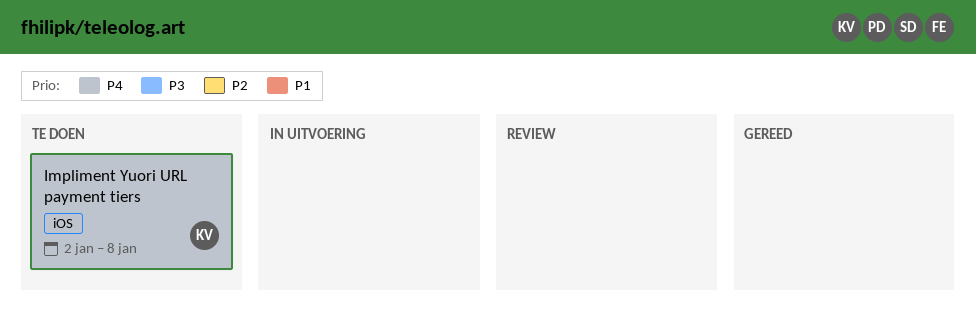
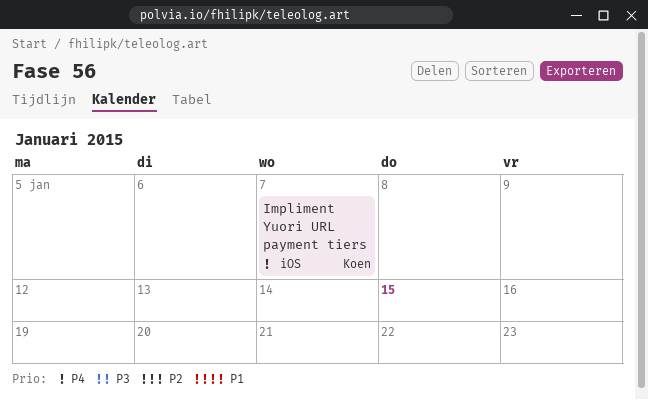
Impliment Yuori URL payment tiers, due: Jan 8 -> Jan 7

